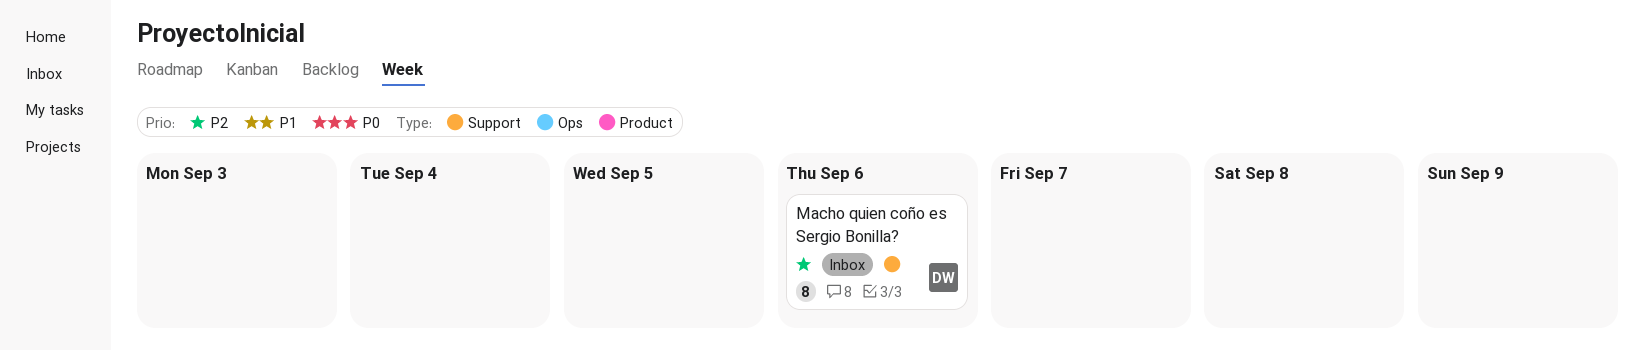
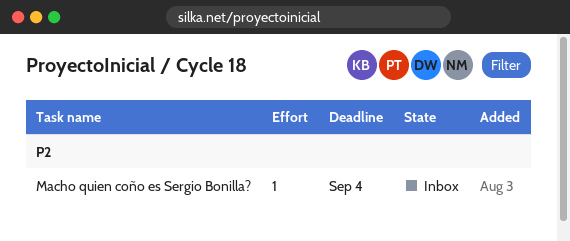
Macho quien coño es Sergio Bonilla?, estimate: 8 -> 1
Macho quien coño es Sergio Bonilla?, due: Sep 6 -> Sep 4

